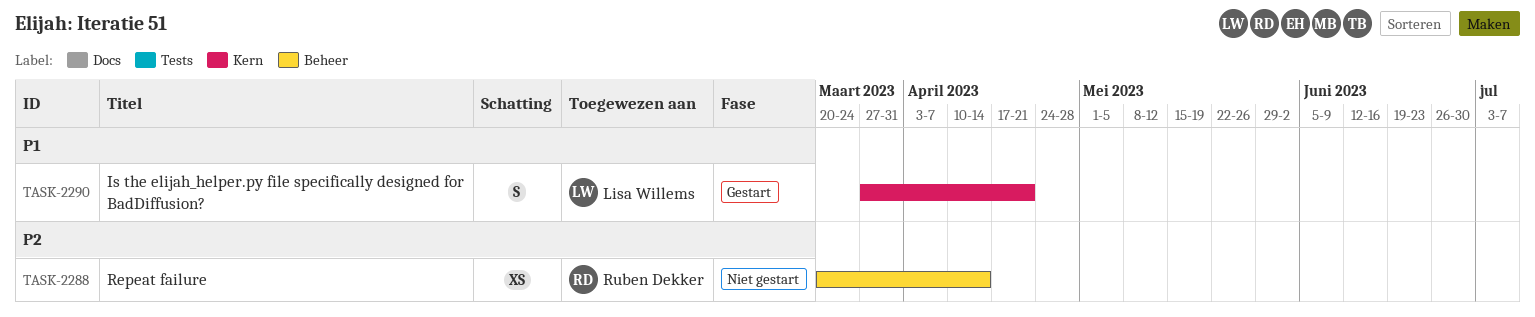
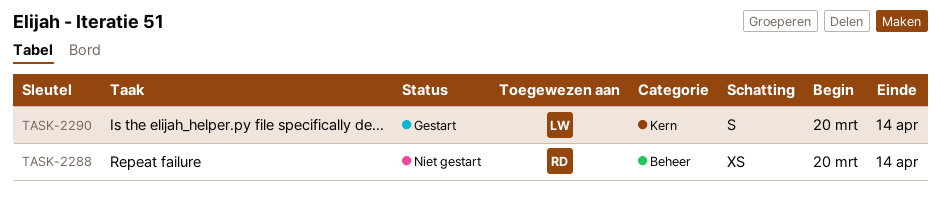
TASK-2290, start: Mar 27 -> Mar 20
TASK-2290, due: Apr 21 -> Apr 14

